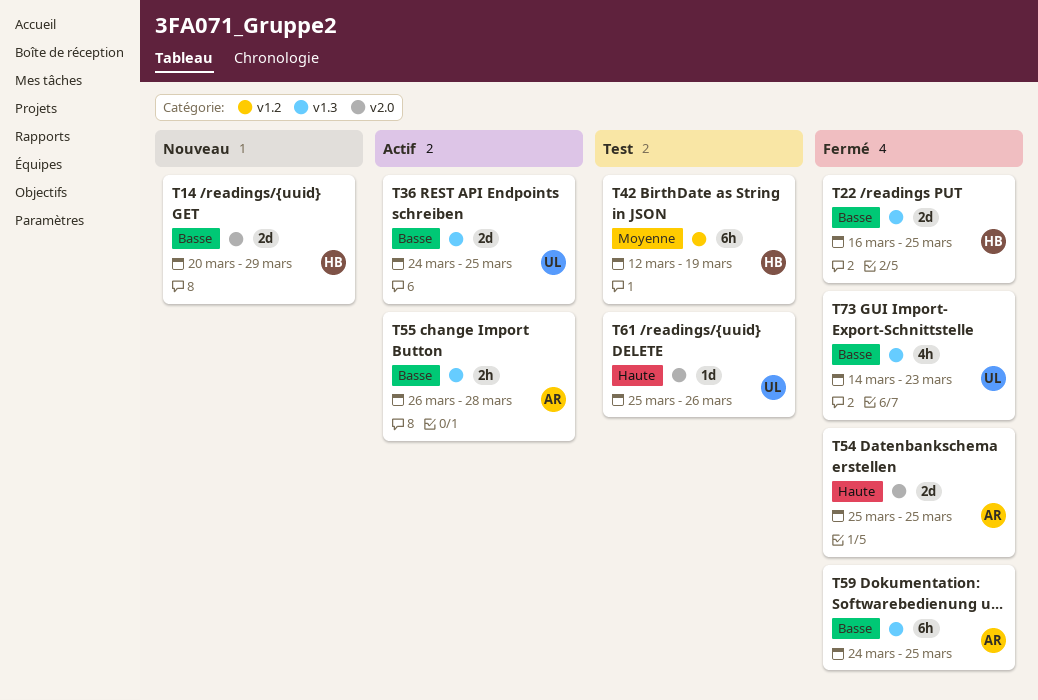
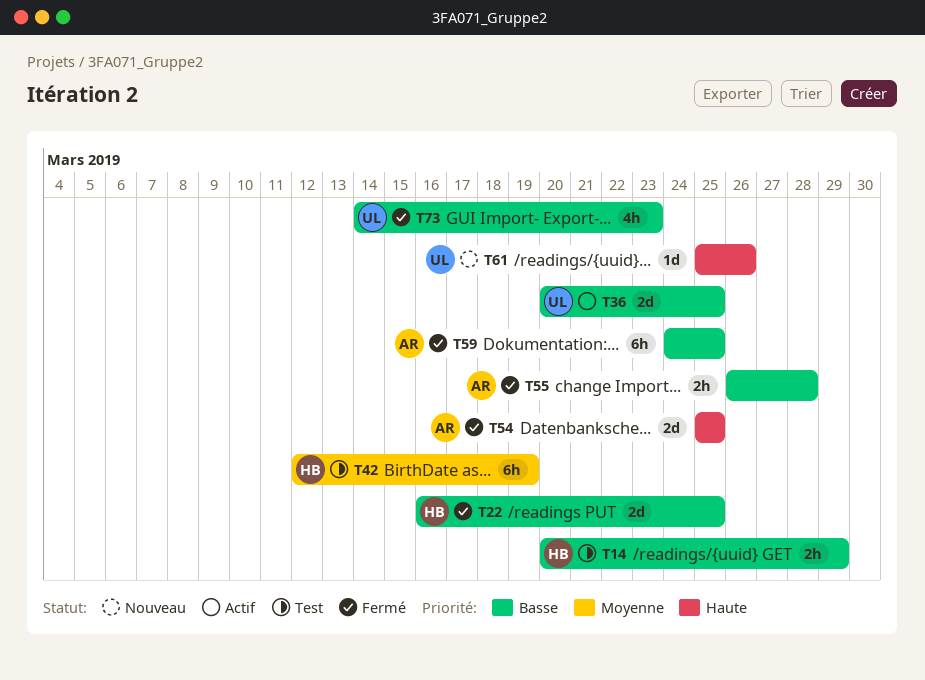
T14, status: Nouveau -> Test
T14, estimate: 2d -> 2h
T36, start: Mar 24 -> Mar 20
T55, status: Actif -> Fermé
T61, status: Test -> Nouveau

